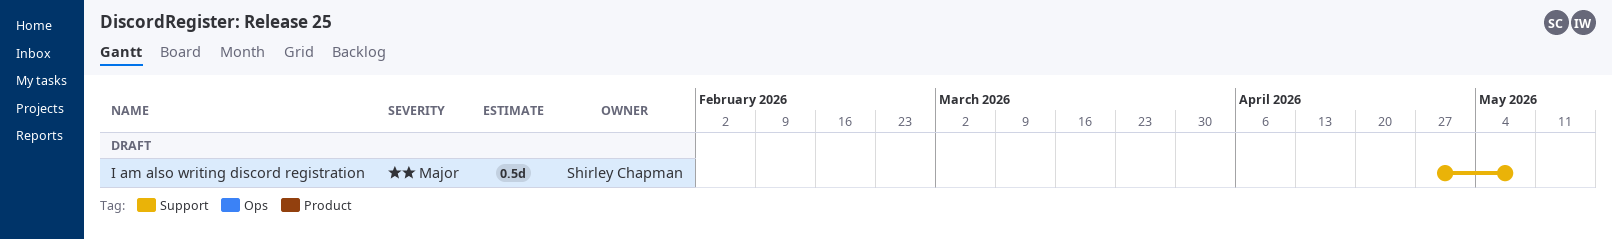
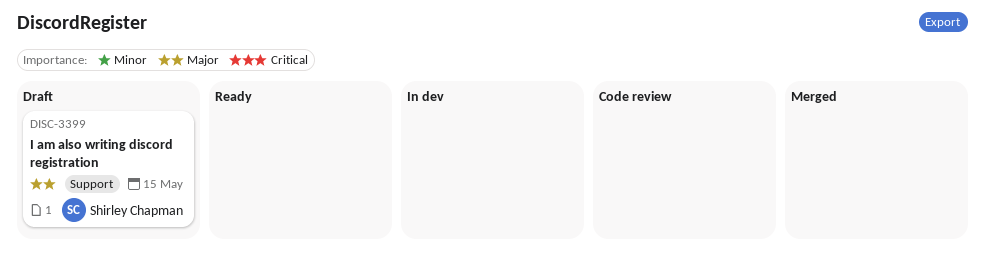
I am also writing discord registration, due: May 8 -> May 15

